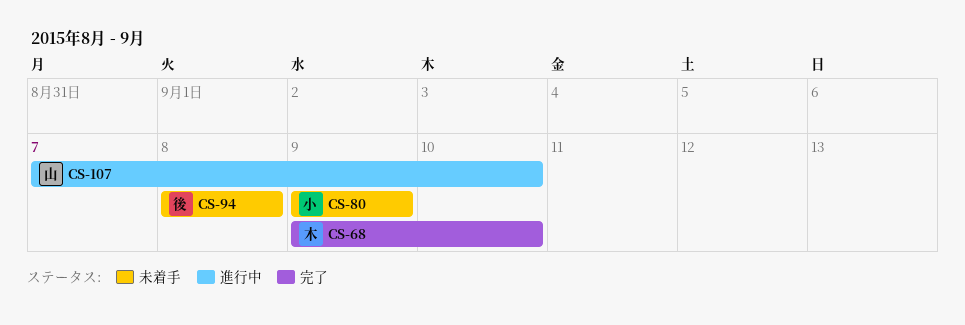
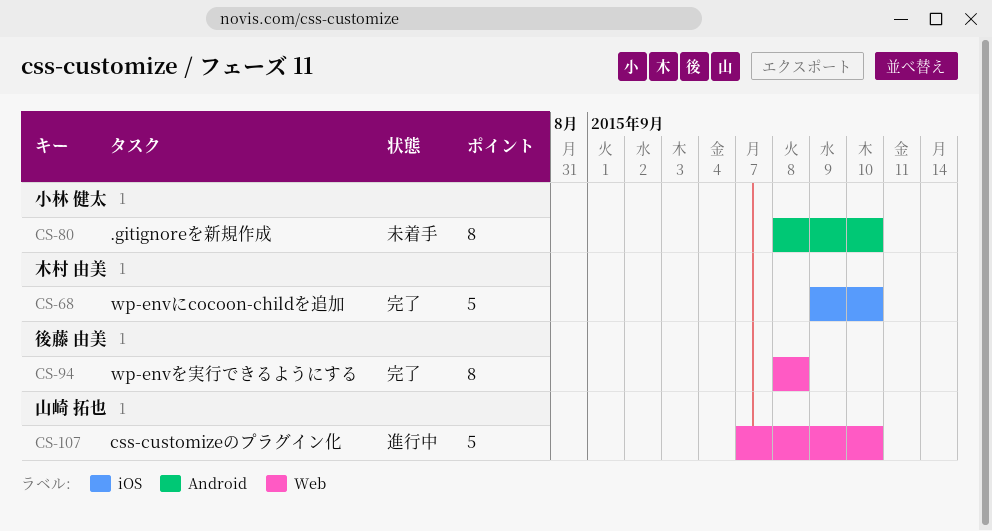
CS-80, start: Sep 9 -> Sep 8
CS-80, due: Sep 9 -> Sep 10
CS-94, status: 未着手 -> 完了

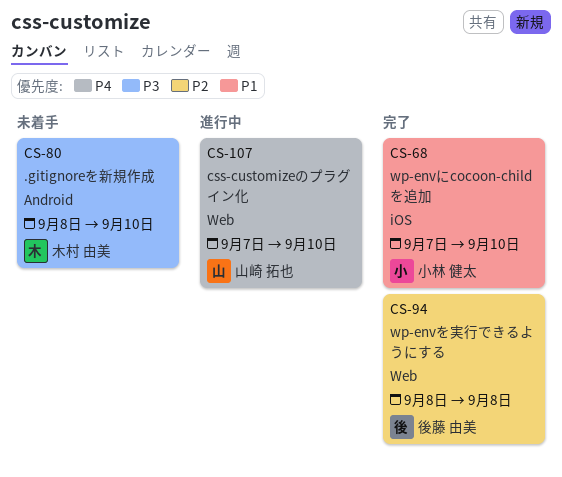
CS-68, owner: 木村 由美 -> 小林 健太
CS-68, start: Sep 9 -> Sep 7
CS-80, owner: 小林 健太 -> 木村 由美

